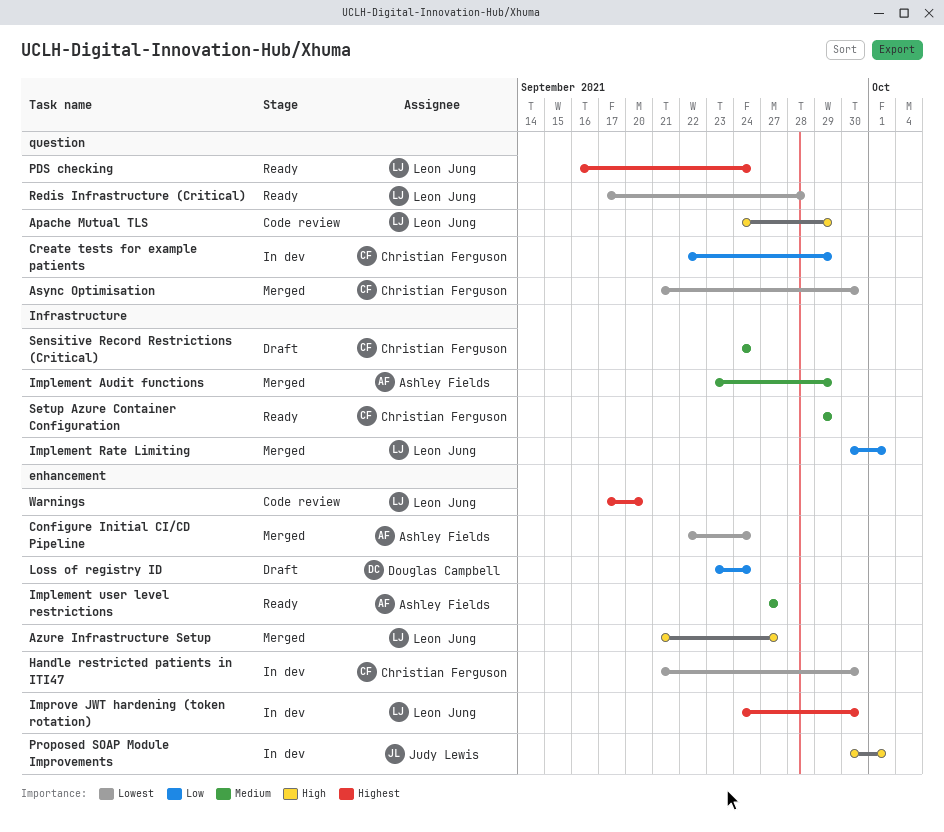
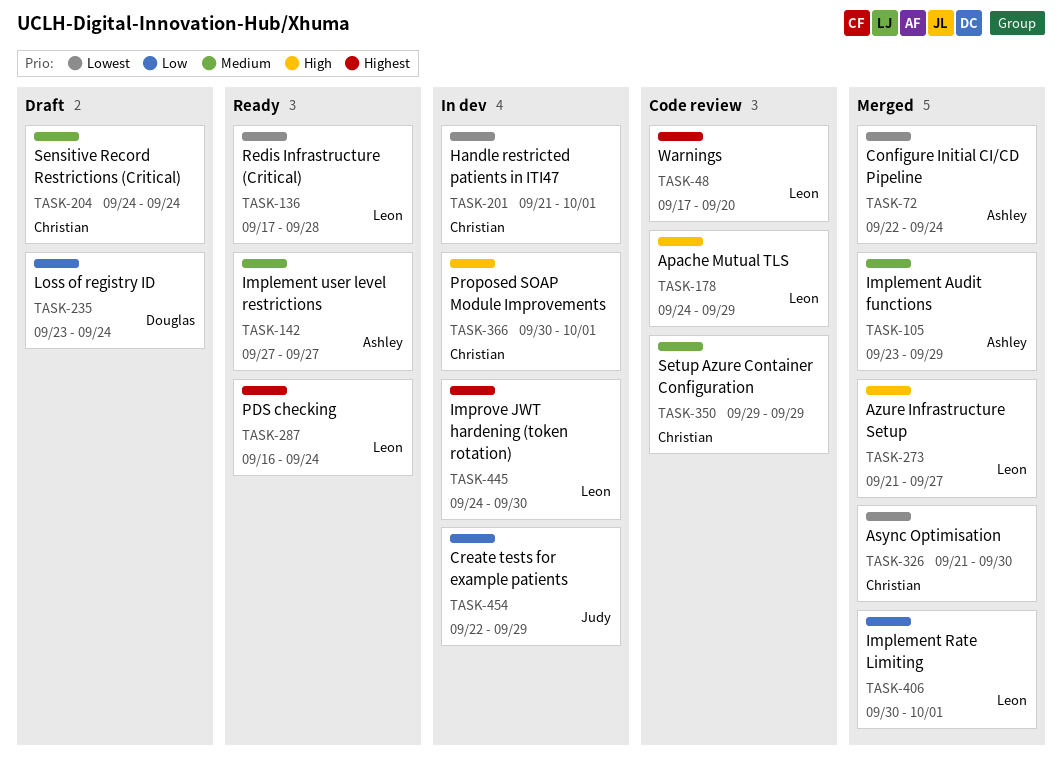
Create tests for example patients, owner: Christian Ferguson -> Judy Lewis
Handle restricted patients in ITI47, due: Sep 30 -> Oct 1
Proposed SOAP Module Improvements, owner: Judy Lewis -> Christian Ferguson
Setup Azure Container Configuration, status: Ready -> Code review

